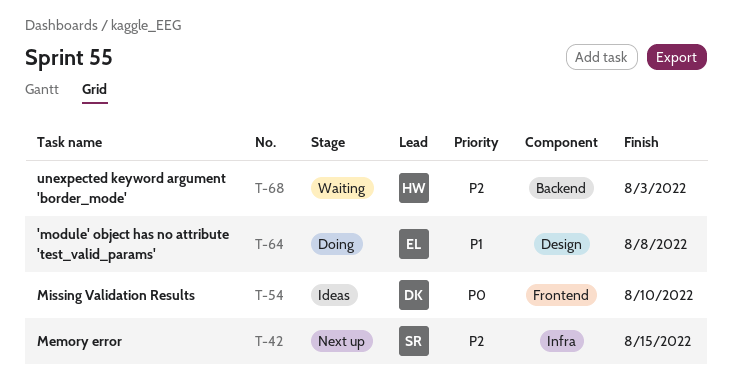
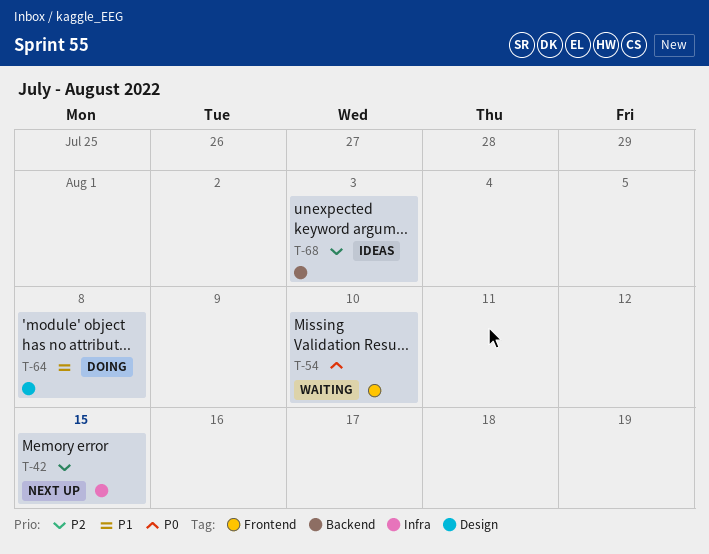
T-54, status: Ideas -> Waiting
T-68, status: Waiting -> Ideas

